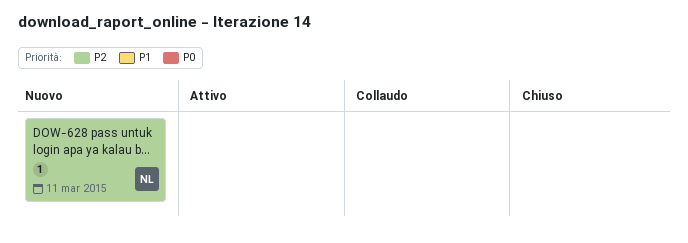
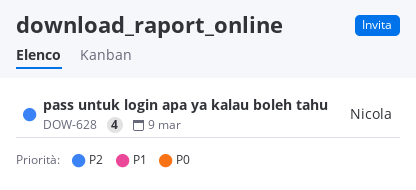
DOW-628, estimate: 1 -> 4
DOW-628, due: Mar 11 -> Mar 9

